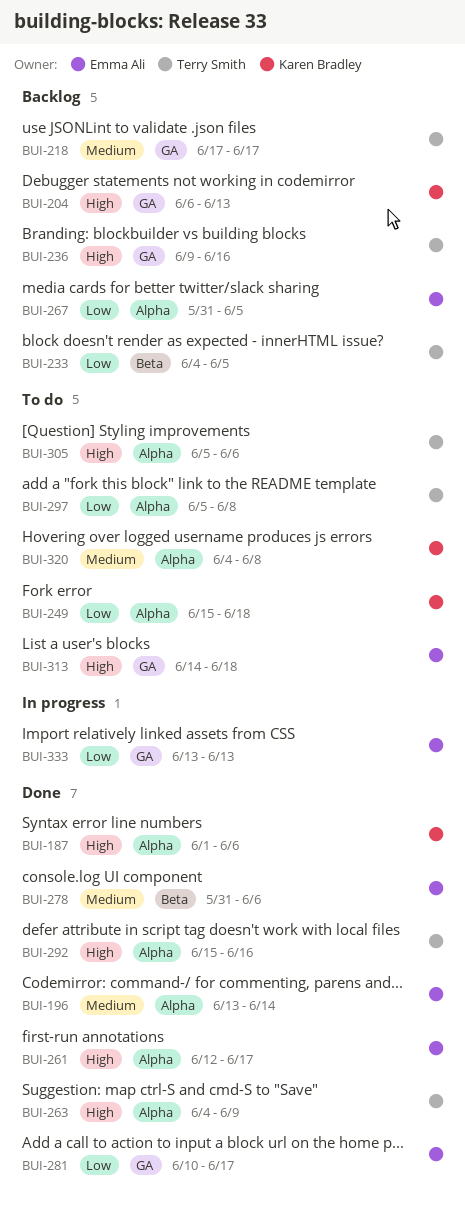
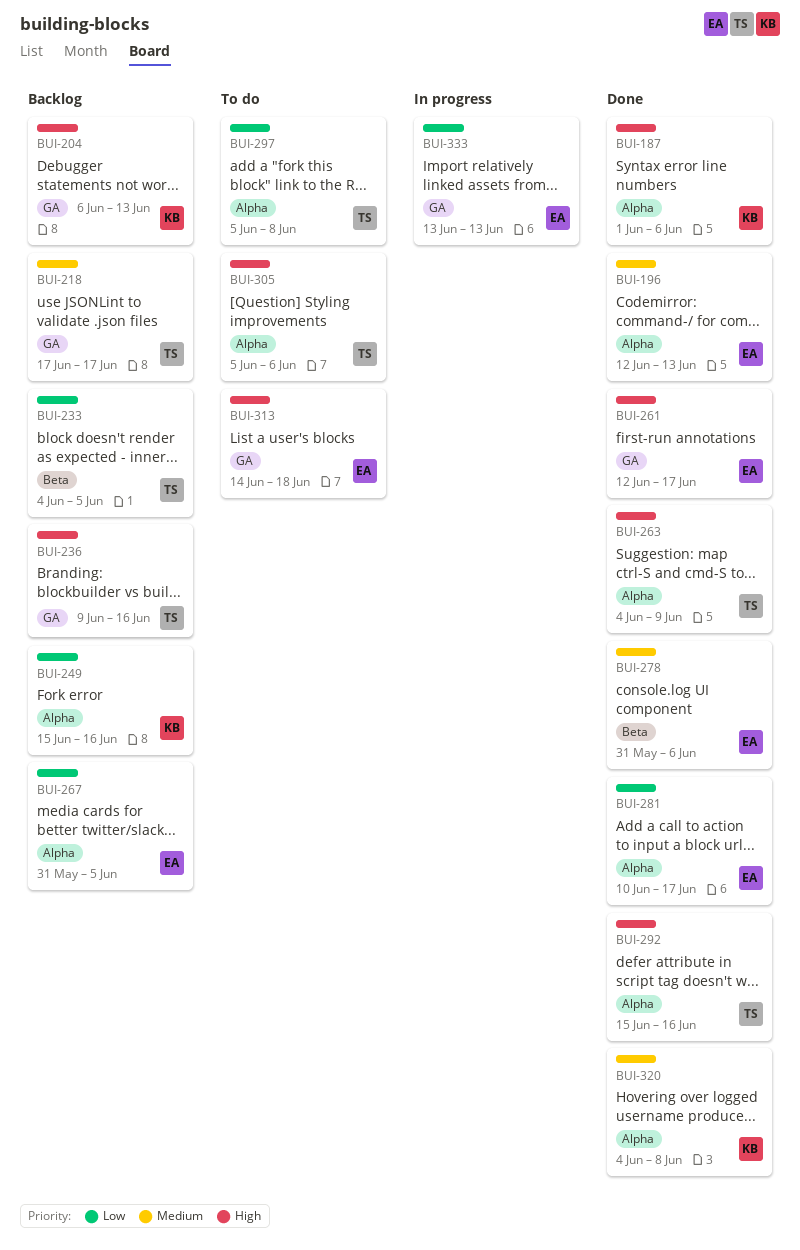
BUI-196, start: Jun 13 -> Jun 12
BUI-196, due: Jun 14 -> Jun 13
BUI-249, status: To do -> Backlog
BUI-249, due: Jun 18 -> Jun 16
BUI-261, label: Alpha -> GA
BUI-281, label: GA -> Alpha
BUI-320, status: To do -> Done

